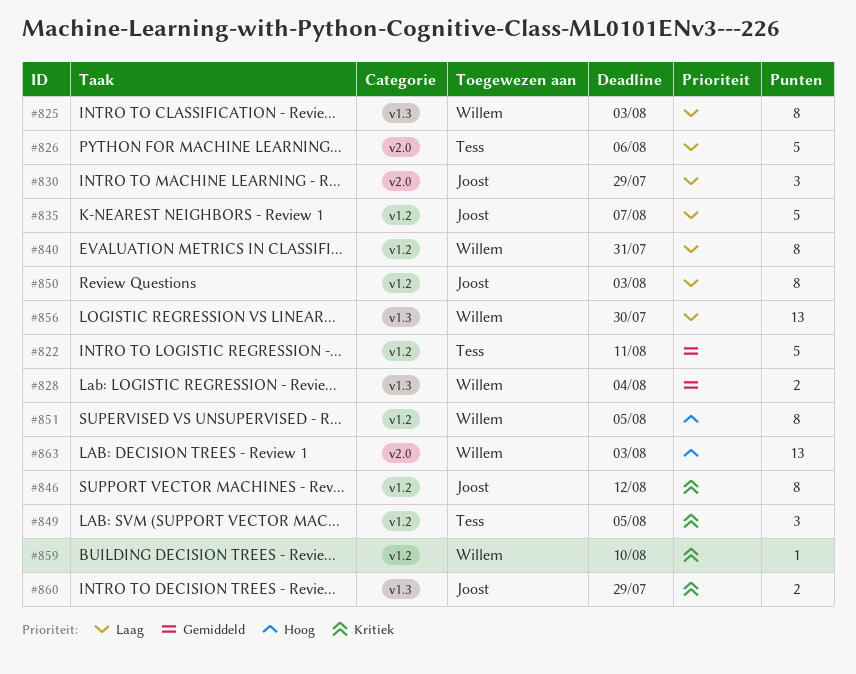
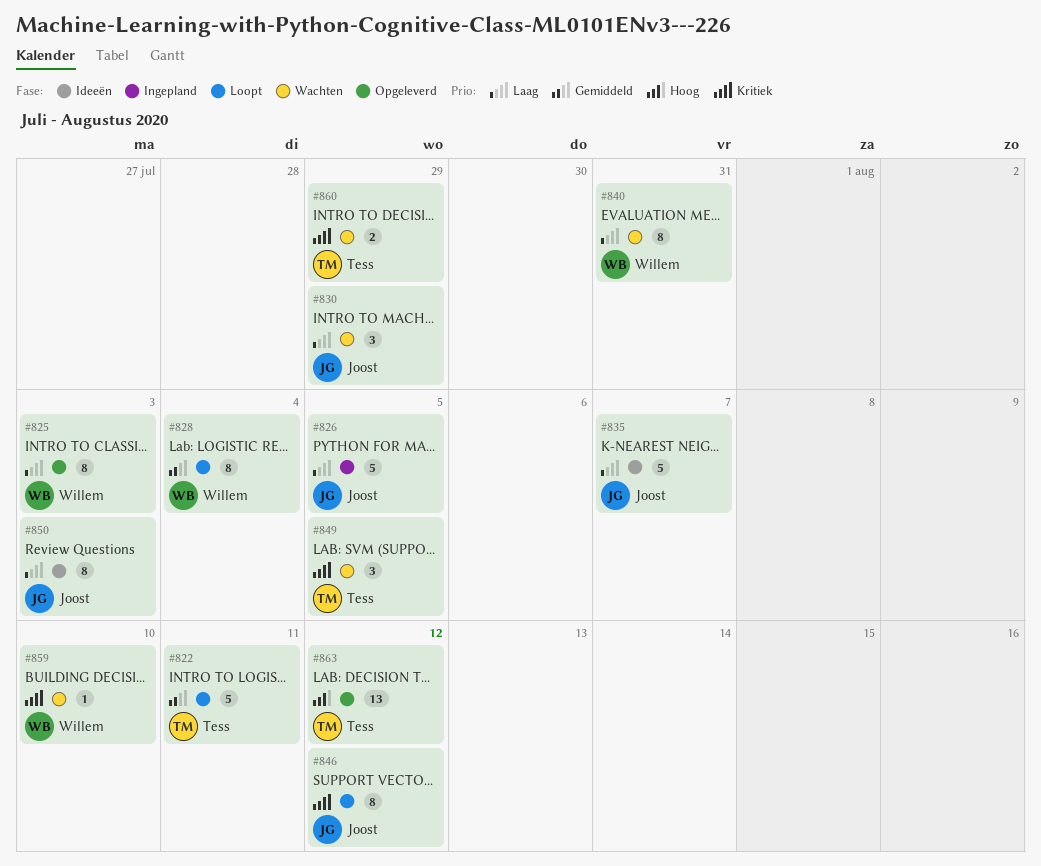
#826, owner: Tess -> Joost
#826, due: Aug 6 -> Aug 5
#828, estimate: 2 -> 8
#851: present -> none
#856: present -> none
#860, owner: Joost -> Tess
#863, owner: Willem -> Tess
#863, due: Aug 3 -> Aug 12

